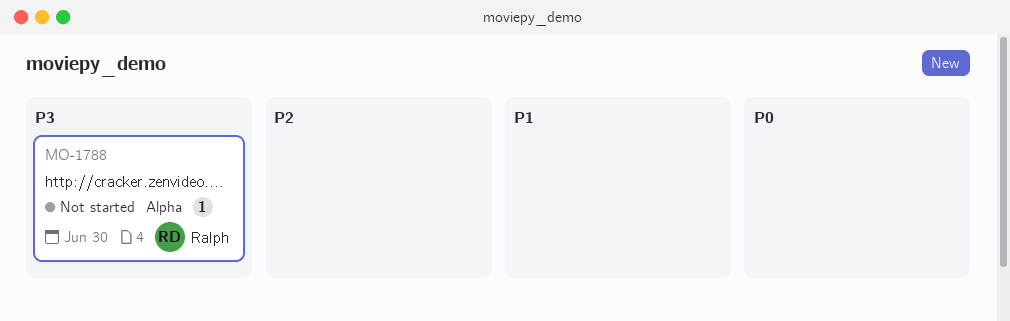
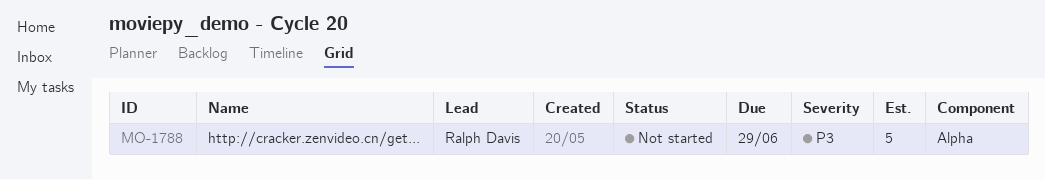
MO-1788, estimate: 1 -> 5
MO-1788, due: Jun 30 -> Jun 29

